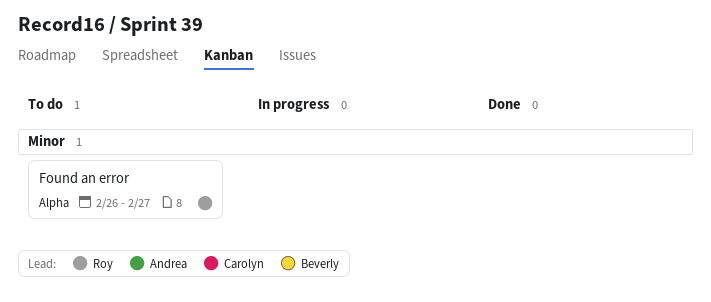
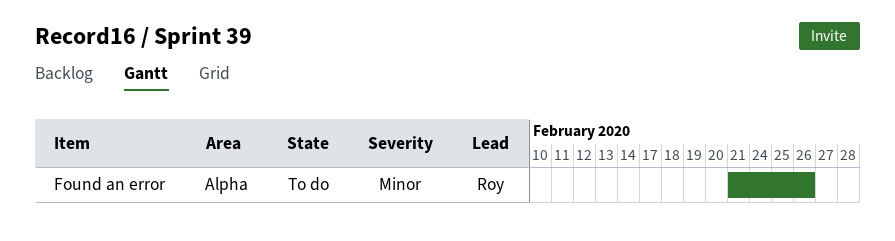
Found an error, start: Feb 26 -> Feb 21
Found an error, due: Feb 27 -> Feb 26

